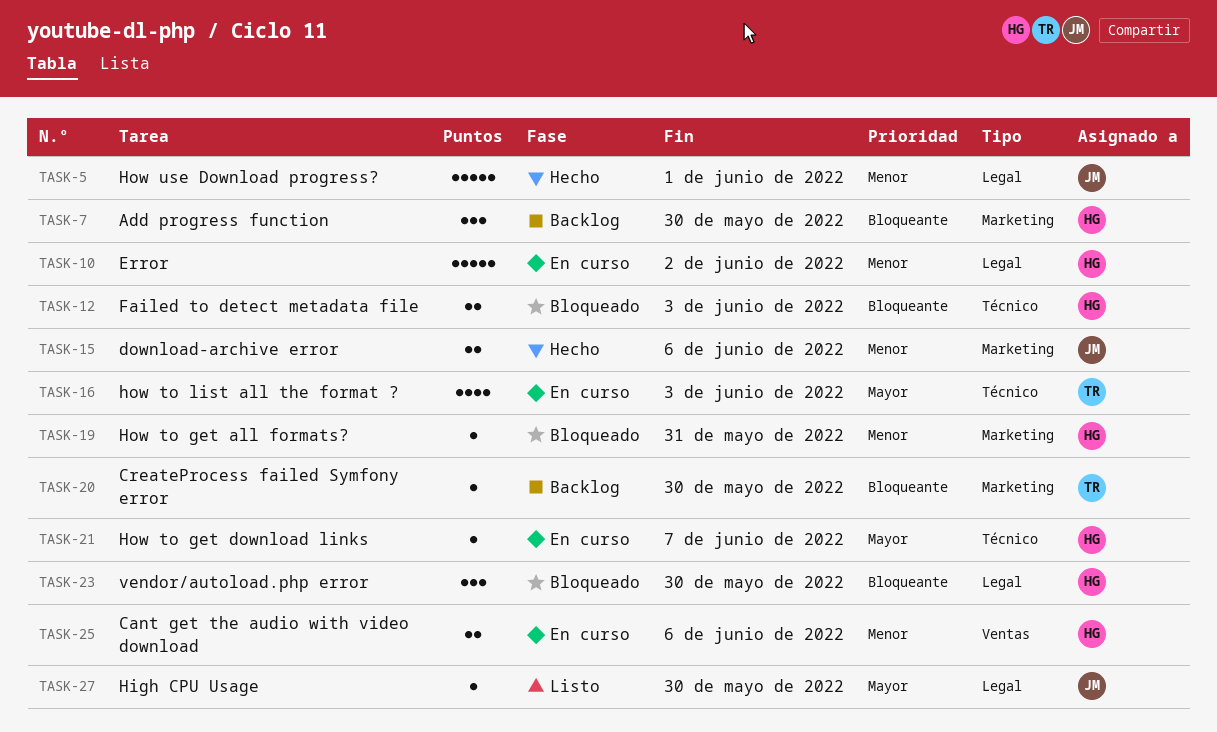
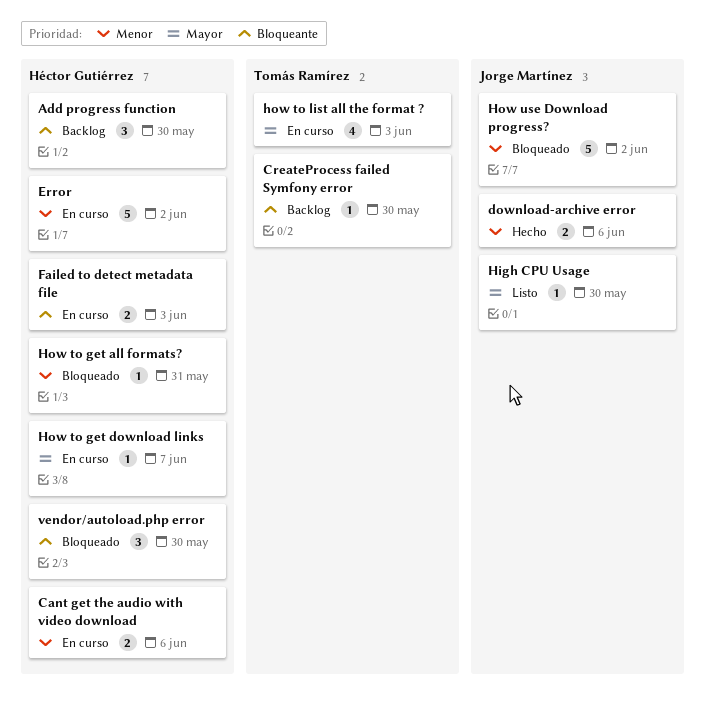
Failed to detect metadata file, status: Bloqueado -> En curso
How use Download progress?, status: Hecho -> Bloqueado
How use Download progress?, due: Jun 1 -> Jun 2

